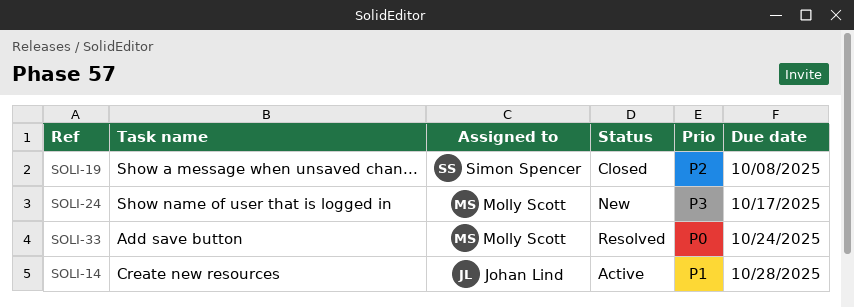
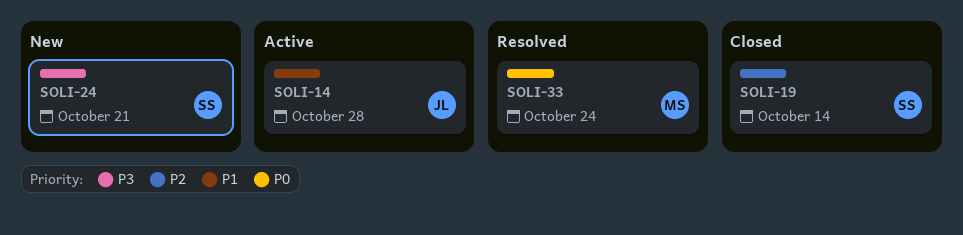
SOLI-19, due: Oct 8 -> Oct 14
SOLI-24, owner: Molly Scott -> Simon Spencer
SOLI-24, due: Oct 17 -> Oct 21

